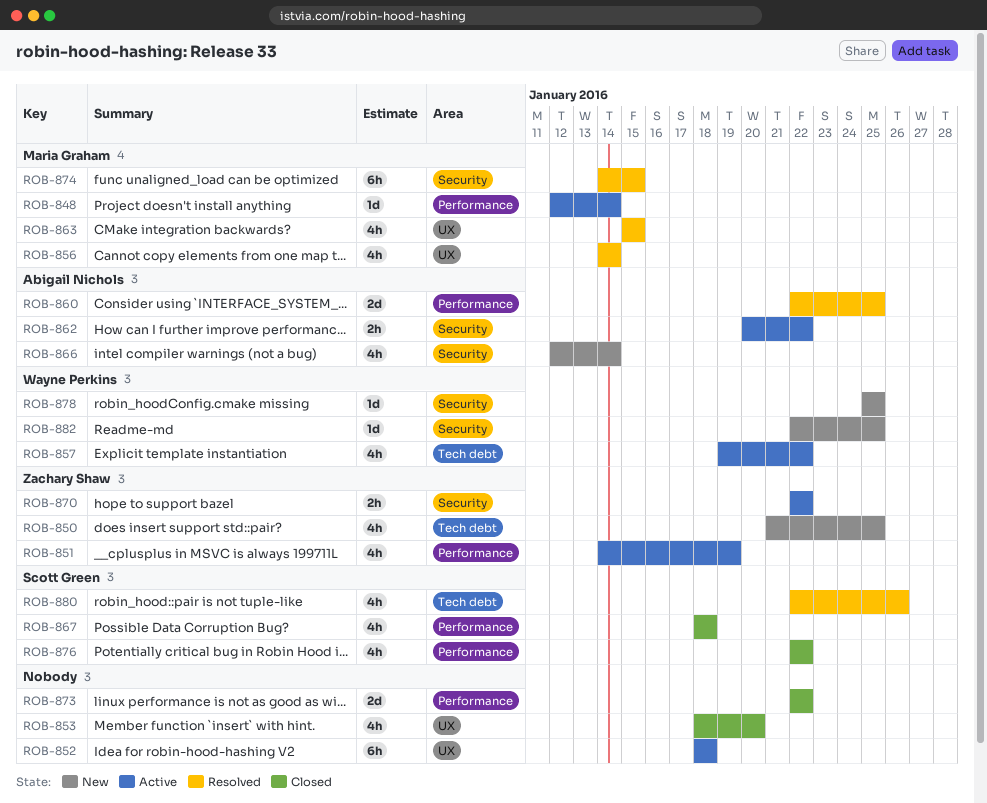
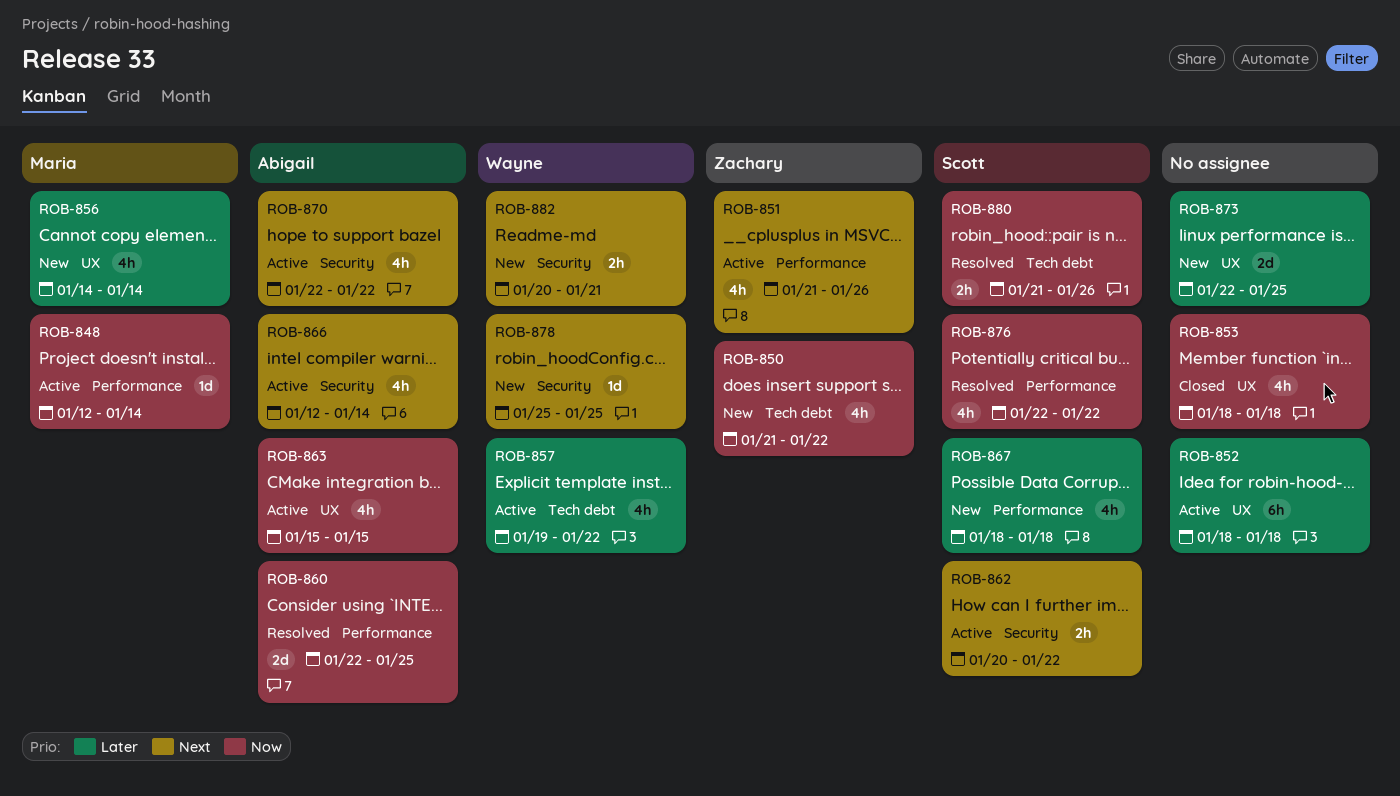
ROB-850, due: Jan 25 -> Jan 22
ROB-851, start: Jan 14 -> Jan 21
ROB-851, due: Jan 19 -> Jan 26
ROB-853, due: Jan 20 -> Jan 18
ROB-856, status: Resolved -> New
ROB-862, owner: Abigail Nichols -> Scott Green
ROB-863, status: Resolved -> Active
ROB-863, owner: Maria Graham -> Abigail Nichols
ROB-866, status: New -> Active
ROB-867, status: Closed -> New
ROB-870, owner: Zachary Shaw -> Abigail Nichols
ROB-870, estimate: 2h -> 4h
ROB-873, status: Closed -> New
ROB-873, label: Performance -> UX
ROB-873, due: Jan 22 -> Jan 25
ROB-874: present -> none
ROB-876, status: Closed -> Resolved
ROB-880, estimate: 4h -> 2h
ROB-880, start: Jan 22 -> Jan 21
ROB-882, estimate: 1d -> 2h
ROB-882, start: Jan 22 -> Jan 20
ROB-882, due: Jan 25 -> Jan 21

